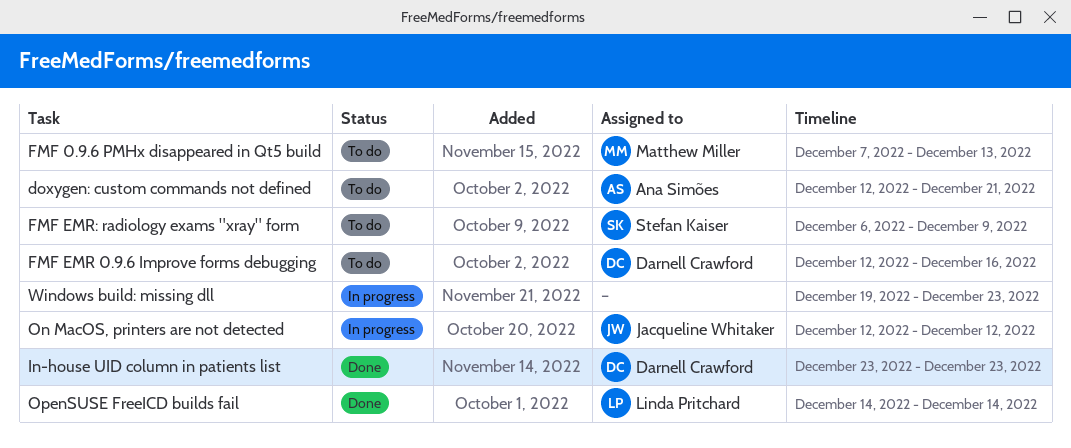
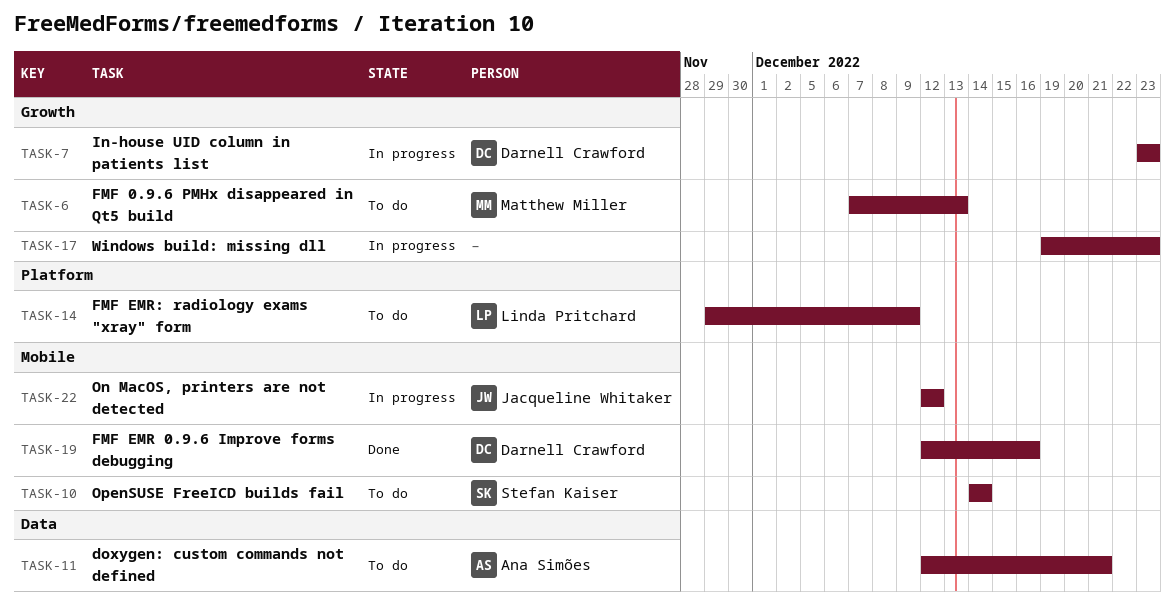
FMF EMR 0.9.6 Improve forms debugging, status: To do -> Done
FMF EMR: radiology exams "xray" form, owner: Stefan Kaiser -> Linda Pritchard
FMF EMR: radiology exams "xray" form, start: Dec 6 -> Nov 29
In-house UID column in patients list, status: Done -> In progress
OpenSUSE FreeICD builds fail, status: Done -> To do
OpenSUSE FreeICD builds fail, owner: Linda Pritchard -> Stefan Kaiser

